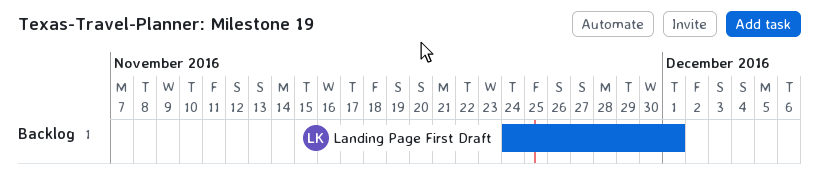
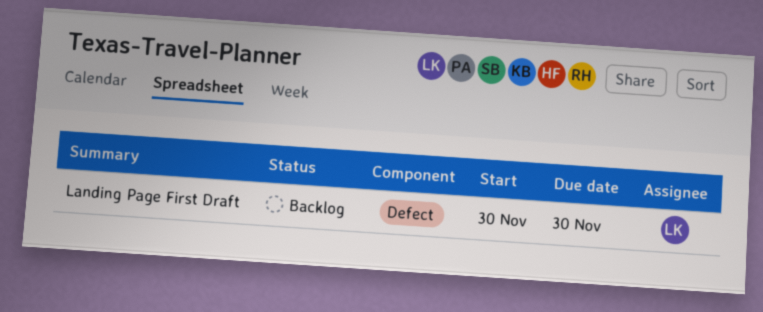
Landing Page First Draft, start: Nov 24 -> Nov 30
Landing Page First Draft, due: Dec 1 -> Nov 30

